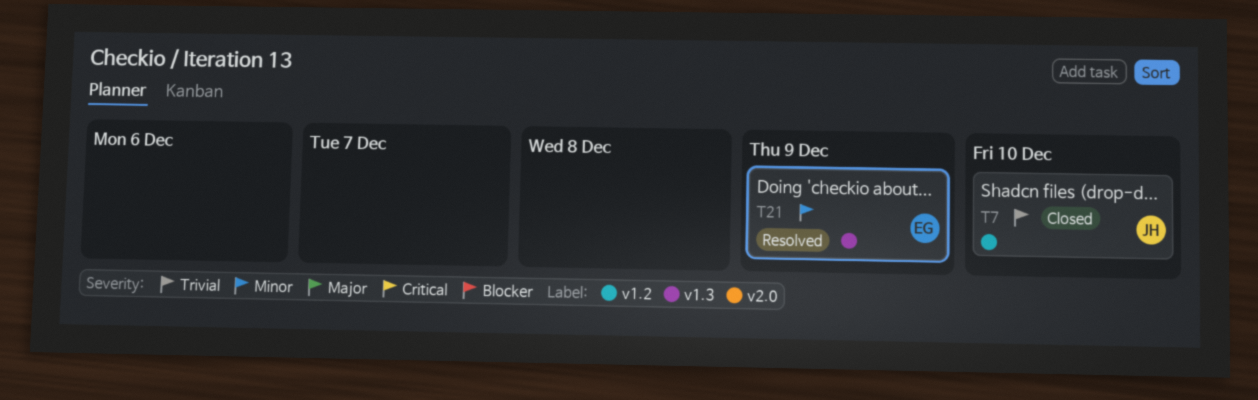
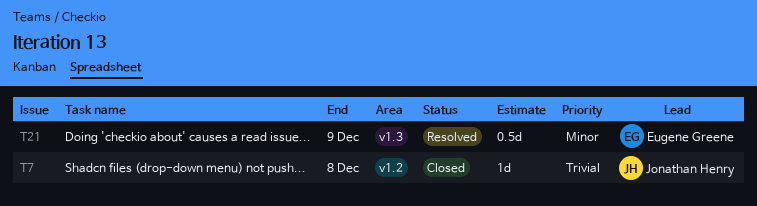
T7, due: Dec 10 -> Dec 8

